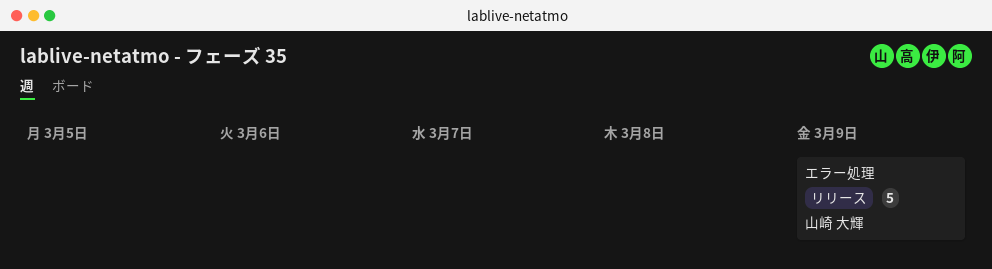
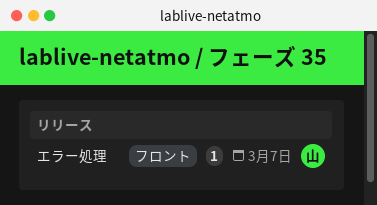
エラー処理, estimate: 5 -> 1
エラー処理, due: Mar 9 -> Mar 7

